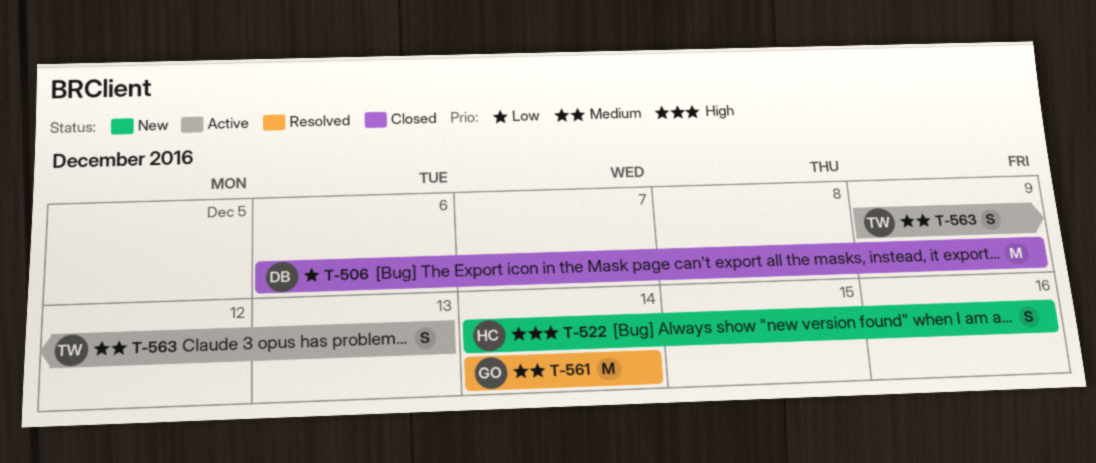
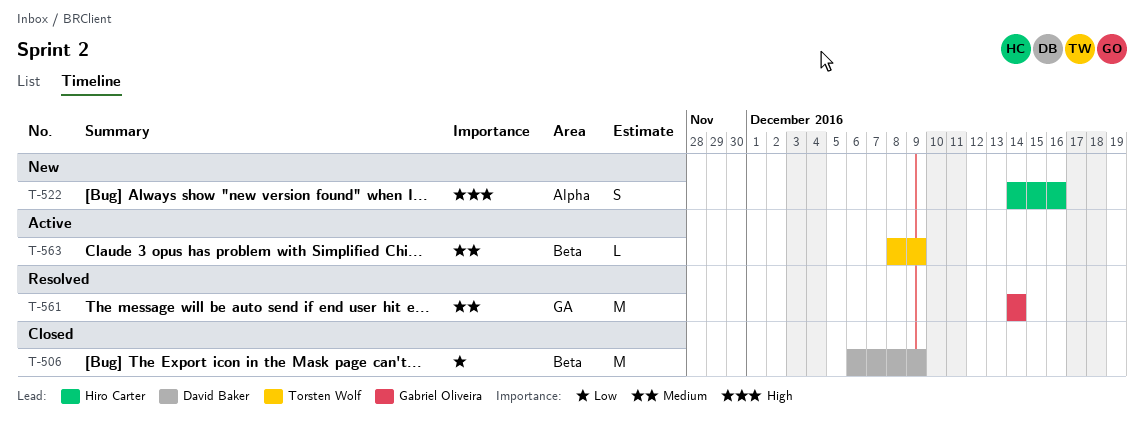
T-563, estimate: S -> L
T-563, start: Dec 9 -> Dec 8
T-563, due: Dec 13 -> Dec 9

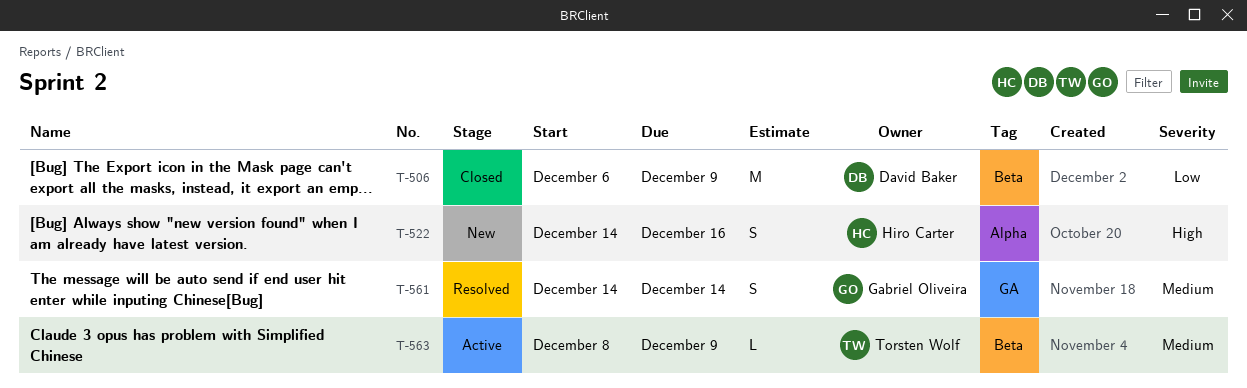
T-561, estimate: M -> S

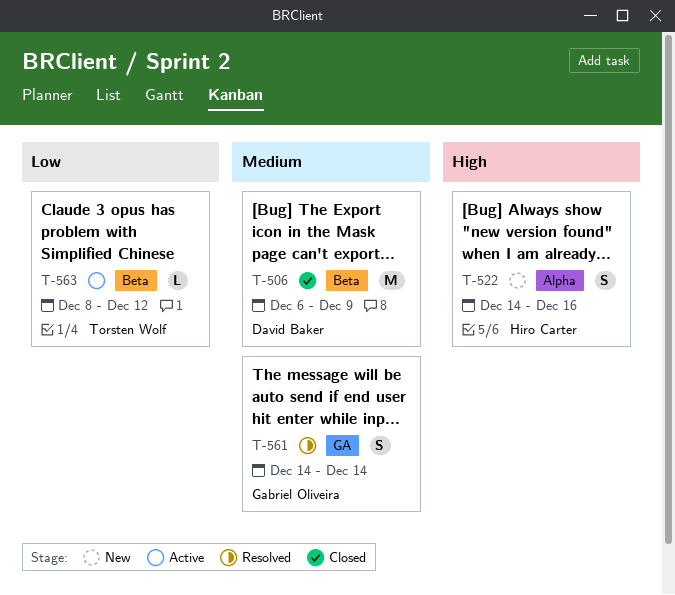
T-506, priority: Low -> Medium
T-563, priority: Medium -> Low
T-563, due: Dec 9 -> Dec 12

